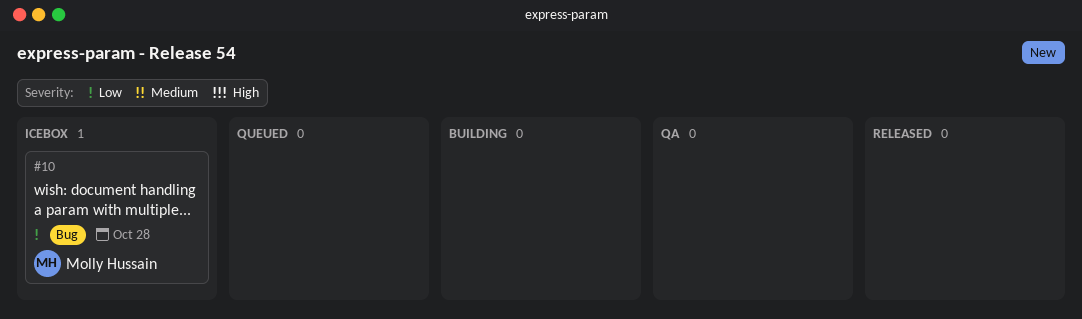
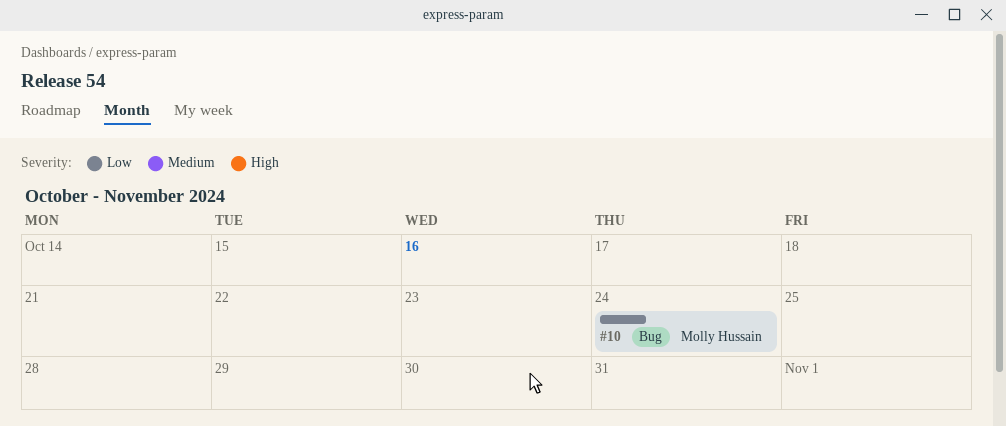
#10, due: Oct 28 -> Oct 24

